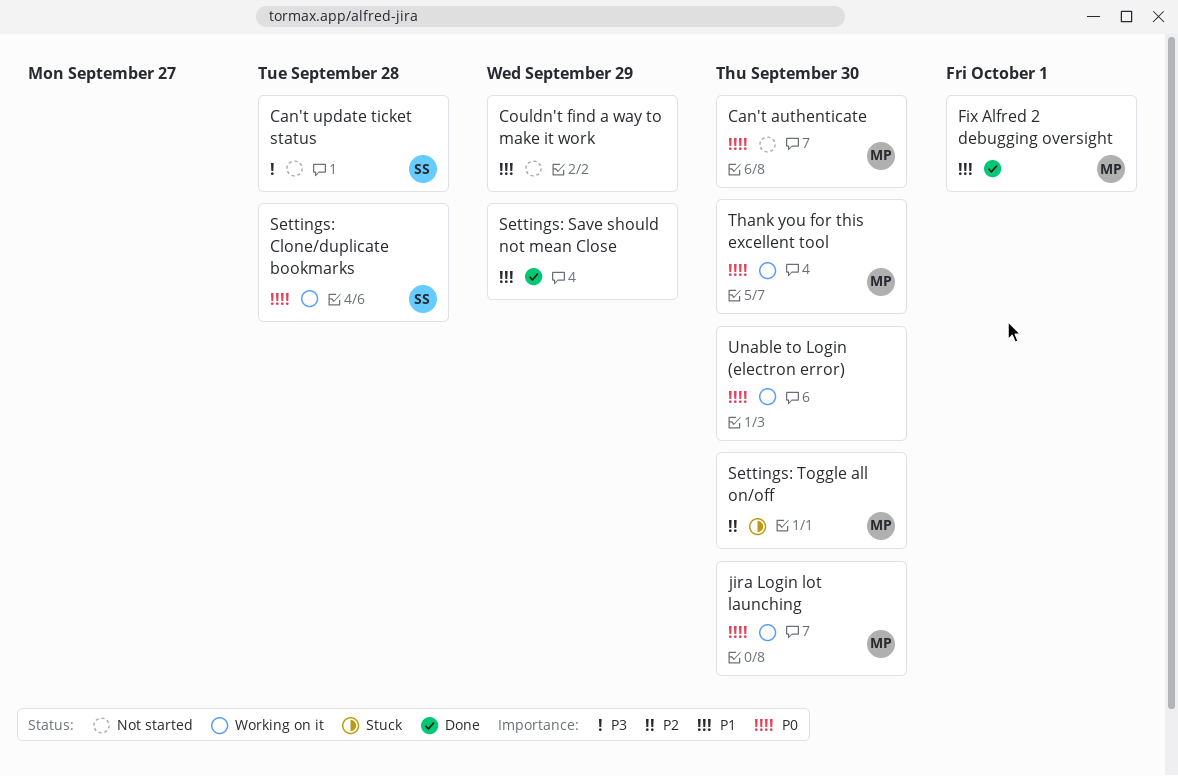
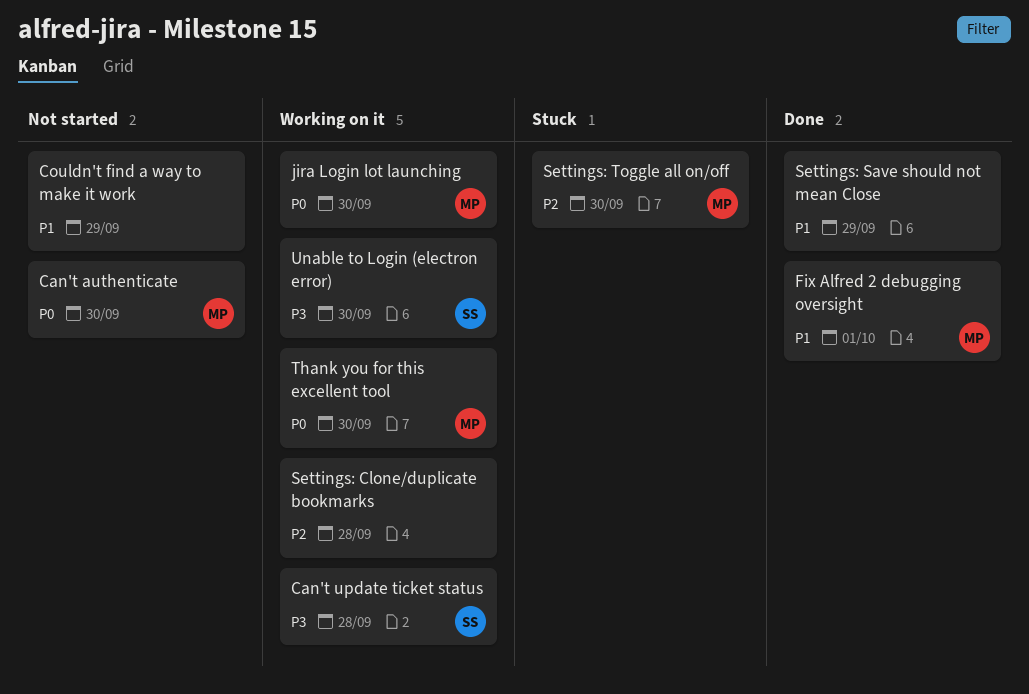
Can't update ticket status, status: Not started -> Working on it
Settings: Clone/duplicate bookmarks, owner: SS -> none
Settings: Clone/duplicate bookmarks, priority: P0 -> P2
Unable to Login (electron error), owner: none -> SS
Unable to Login (electron error), priority: P0 -> P3

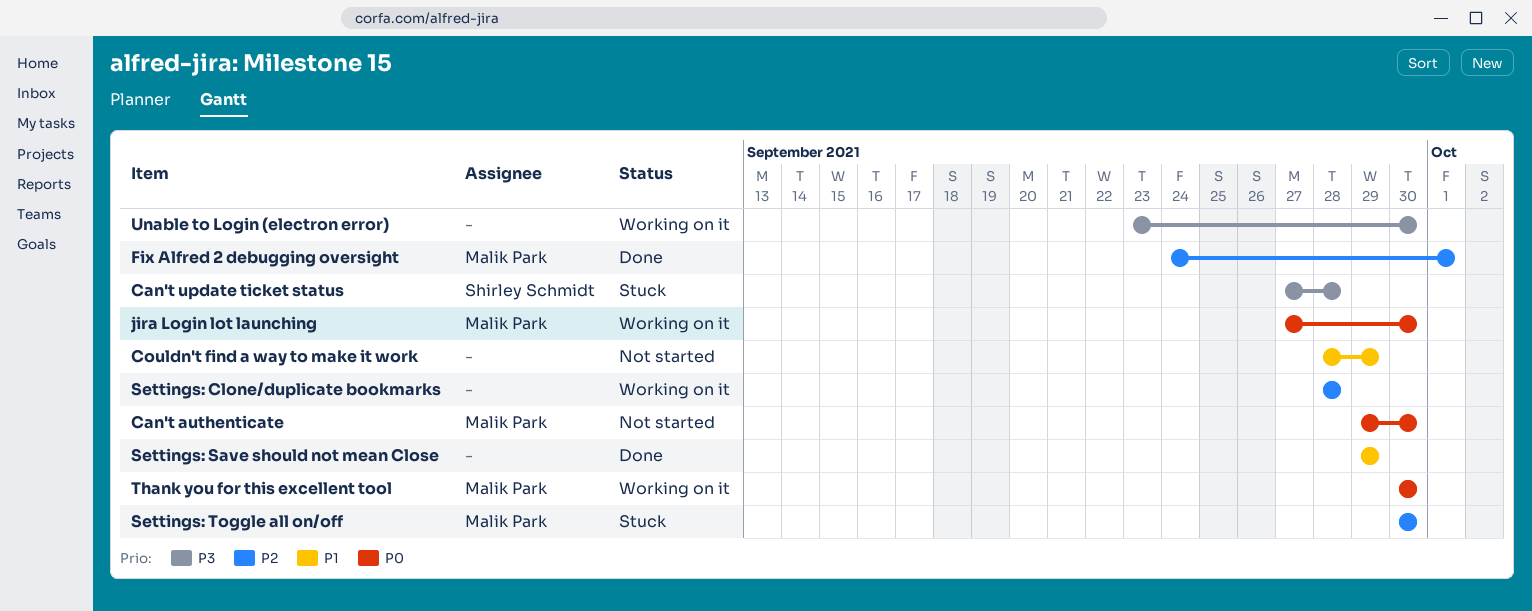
Can't update ticket status, status: Working on it -> Stuck
Fix Alfred 2 debugging oversight, priority: P1 -> P2
Unable to Login (electron error), owner: Shirley Schmidt -> none

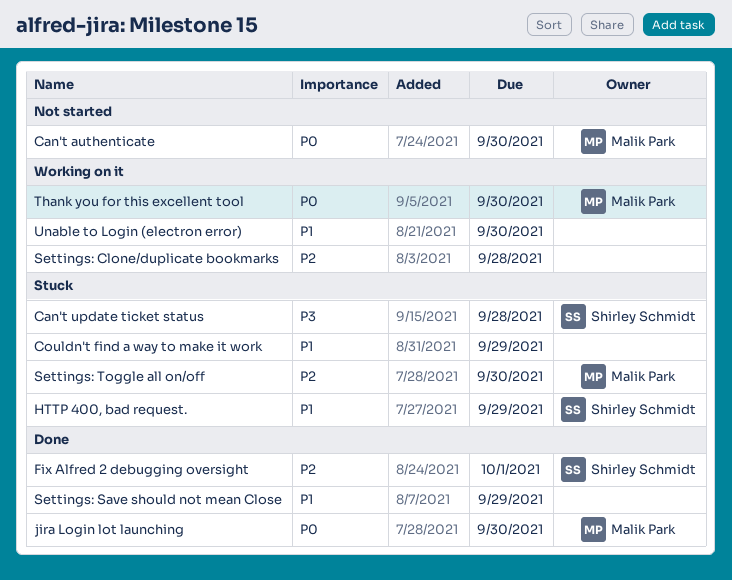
Couldn't find a way to make it work, status: Not started -> Stuck
Fix Alfred 2 debugging oversight, owner: Malik Park -> Shirley Schmidt
HTTP 400, bad request.: none -> present
jira Login lot launching, status: Working on it -> Done
Unable to Login (electron error), priority: P3 -> P1

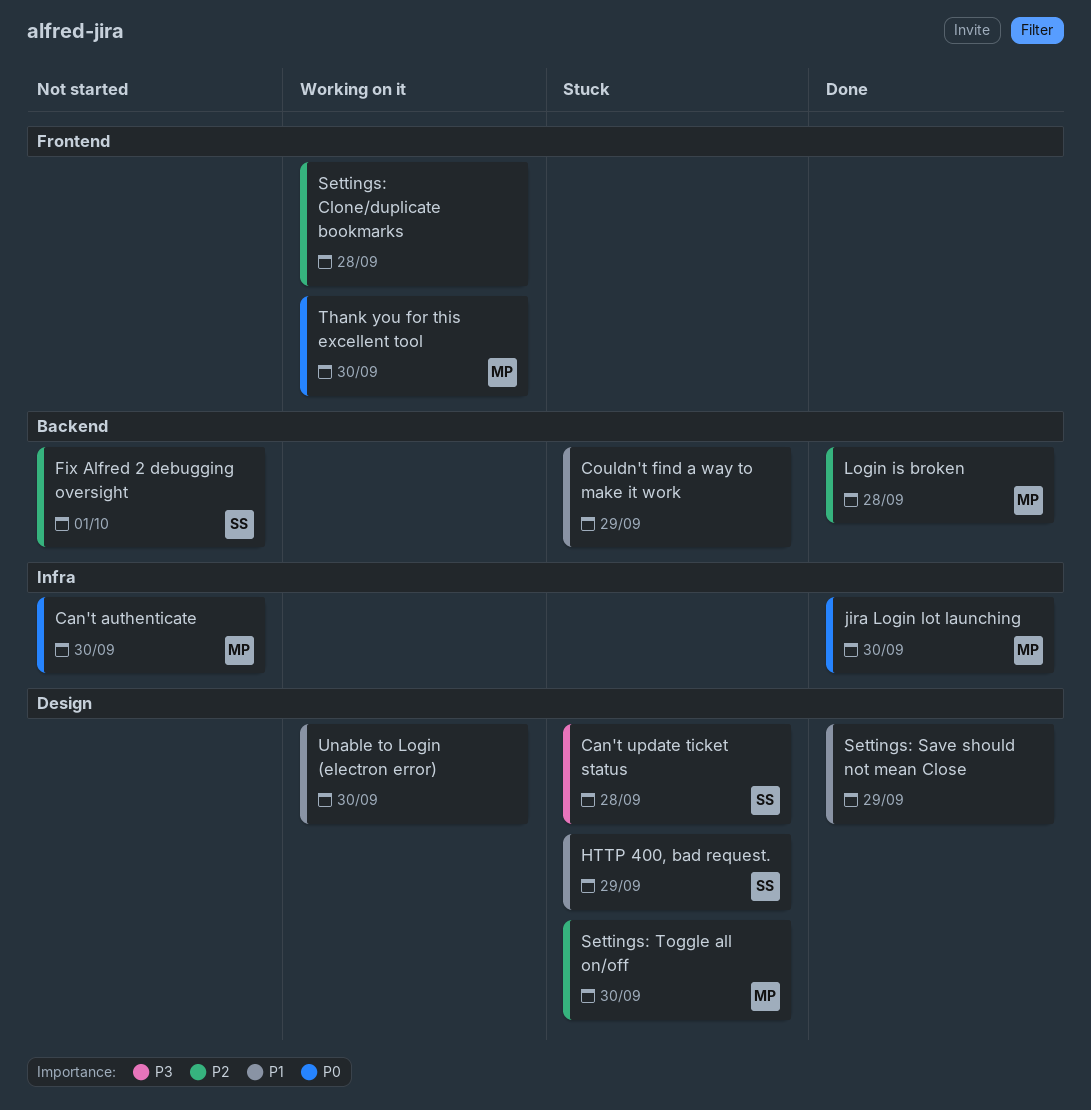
Fix Alfred 2 debugging oversight, status: Done -> Not started
Login is broken: none -> present

